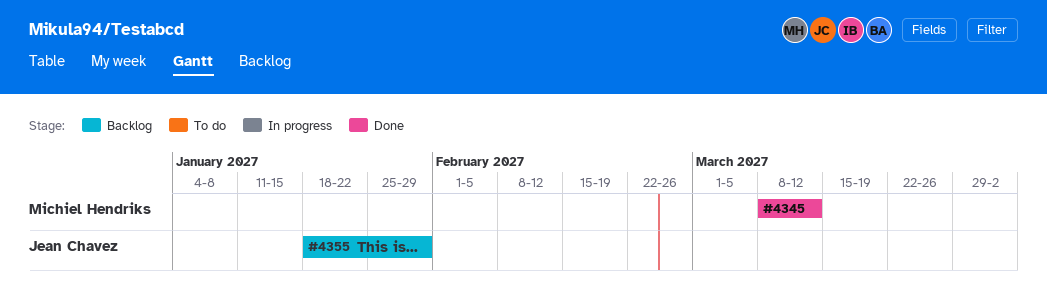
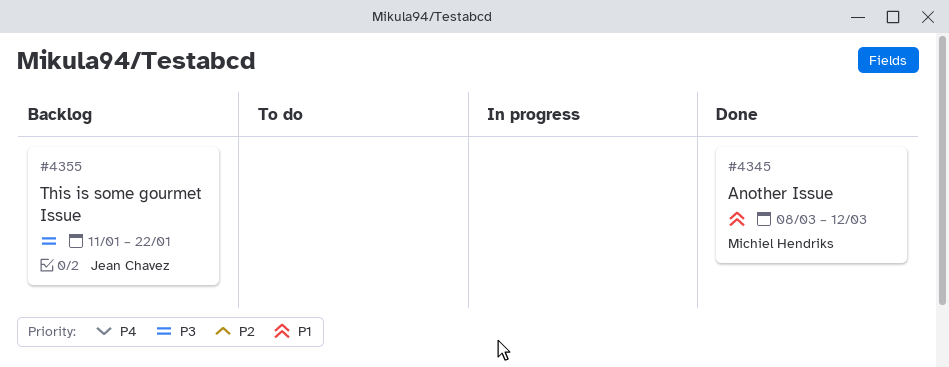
#4355, start: Jan 18 -> Jan 11
#4355, due: Jan 29 -> Jan 22

